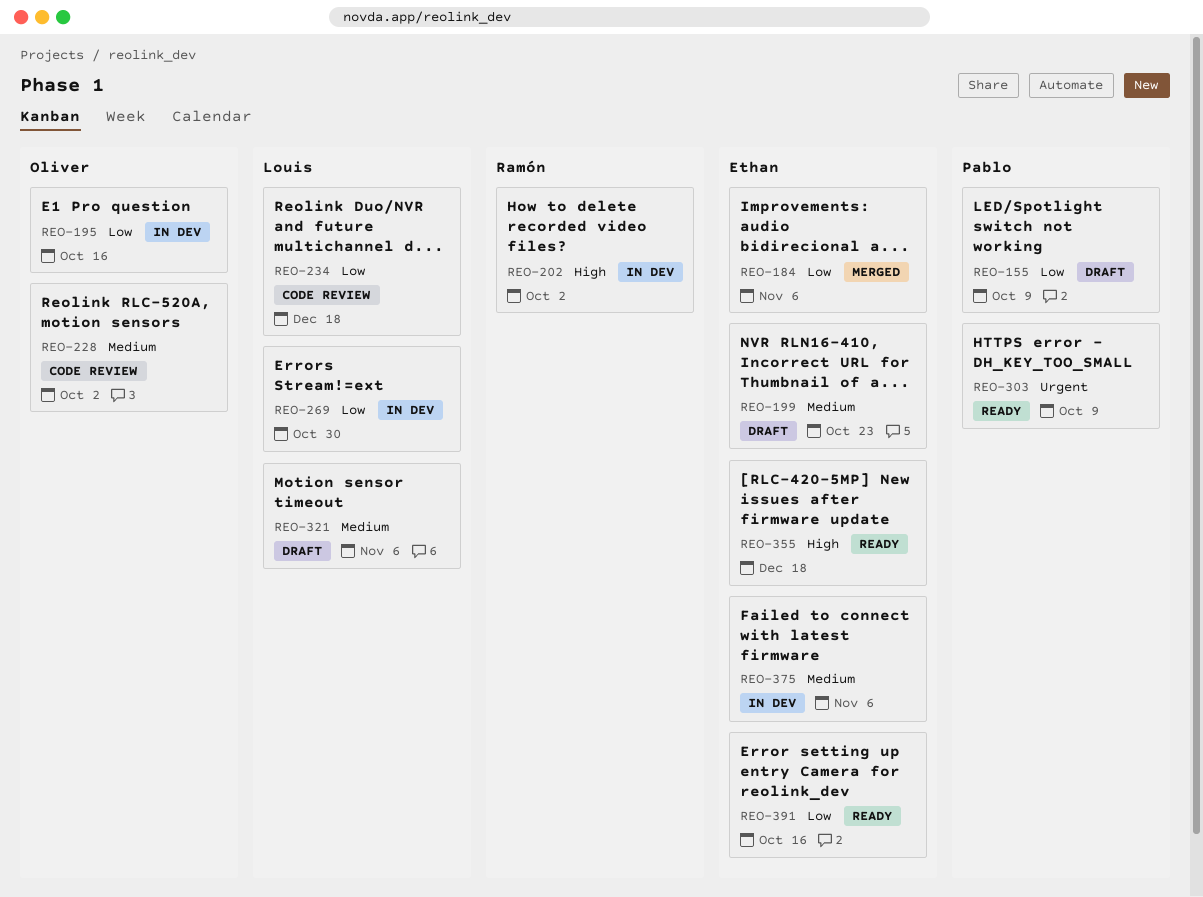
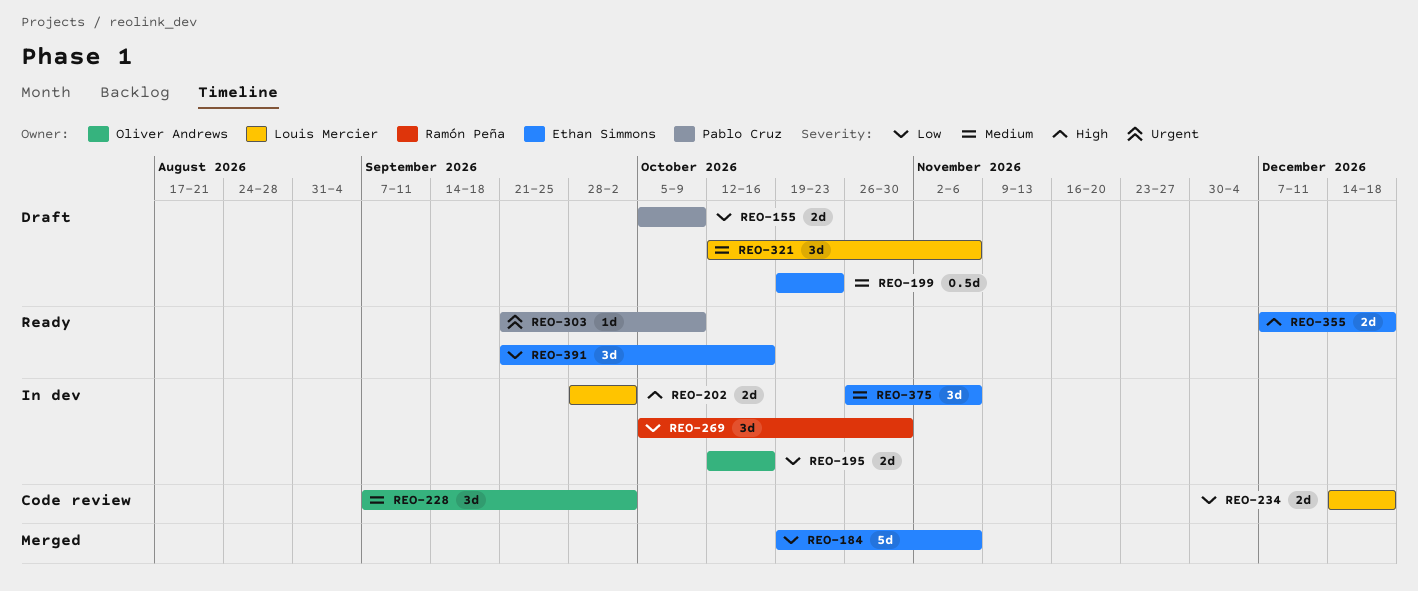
REO-202, owner: Ramón Peña -> Louis Mercier
REO-269, owner: Louis Mercier -> Ramón Peña

